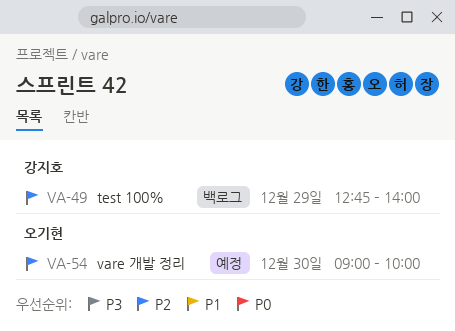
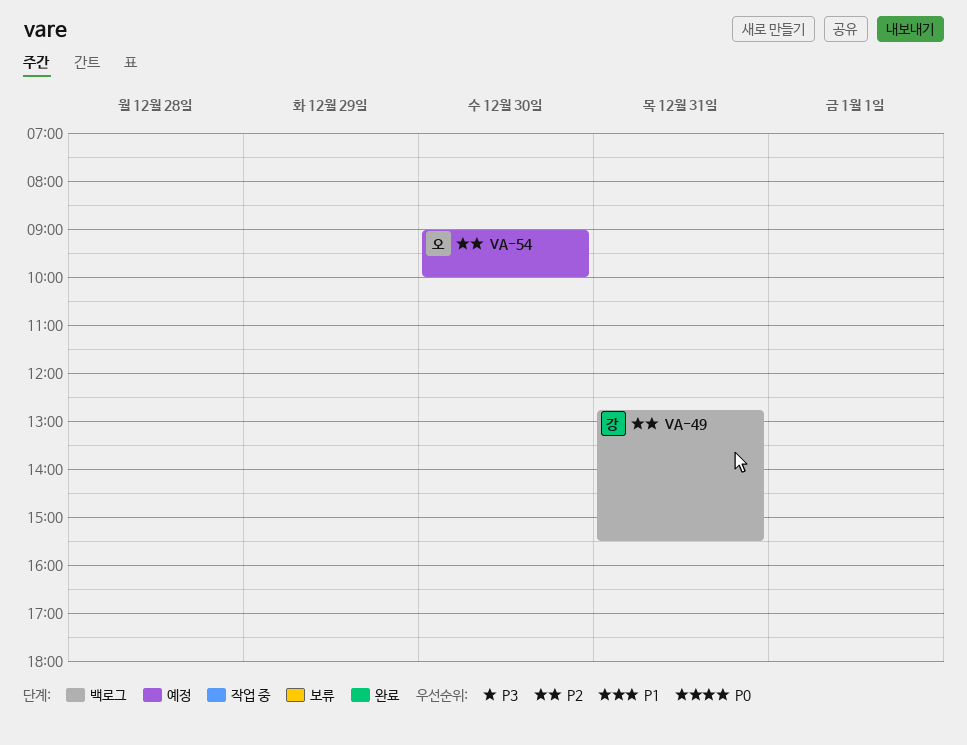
VA-49, day: Dec 29 -> Dec 31
VA-49, ends: 14:00 -> 15:30

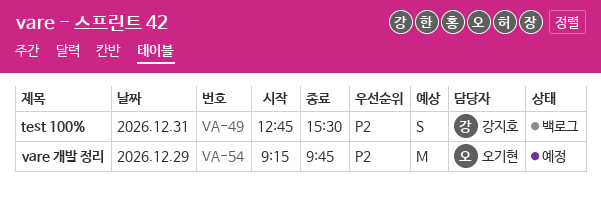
VA-54, day: Dec 30 -> Dec 29
VA-54, begins: 09:00 -> 09:15
VA-54, ends: 10:00 -> 09:45

